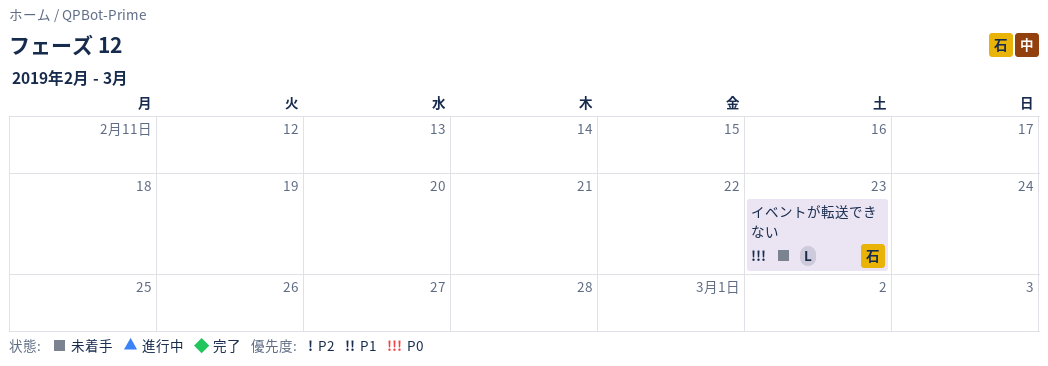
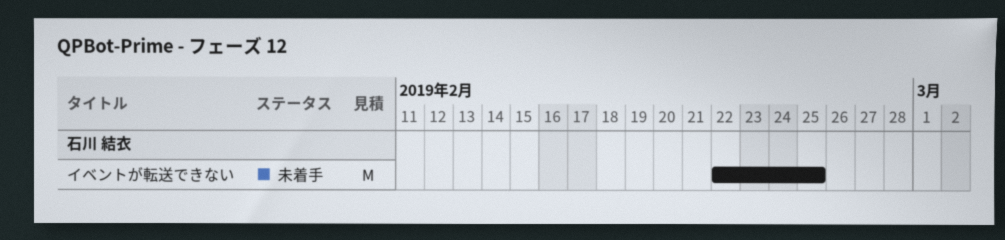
イベントが転送できない, estimate: L -> M
イベントが転送できない, due: Feb 23 -> Feb 25

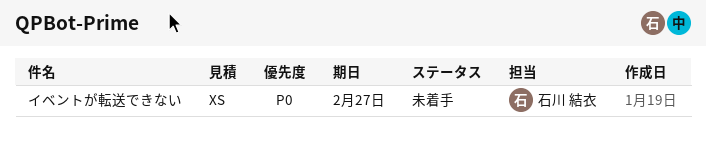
イベントが転送できない, estimate: M -> XS
イベントが転送できない, due: Feb 25 -> Feb 27

